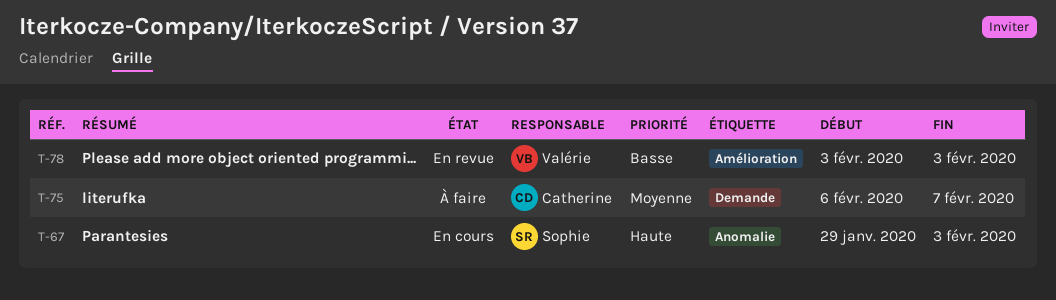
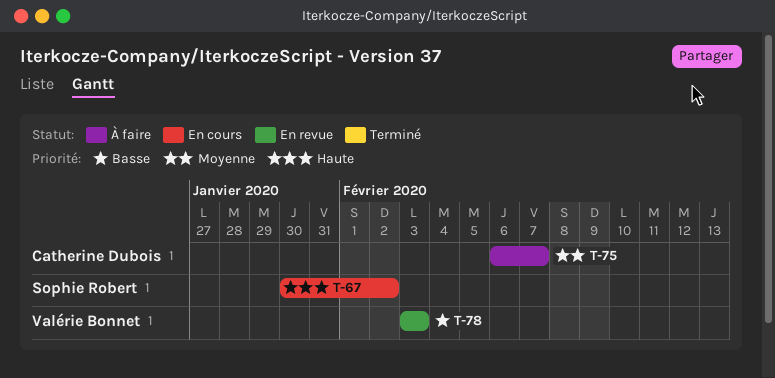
T-67, start: Jan 29 -> Jan 30
T-67, due: Feb 3 -> Feb 2

